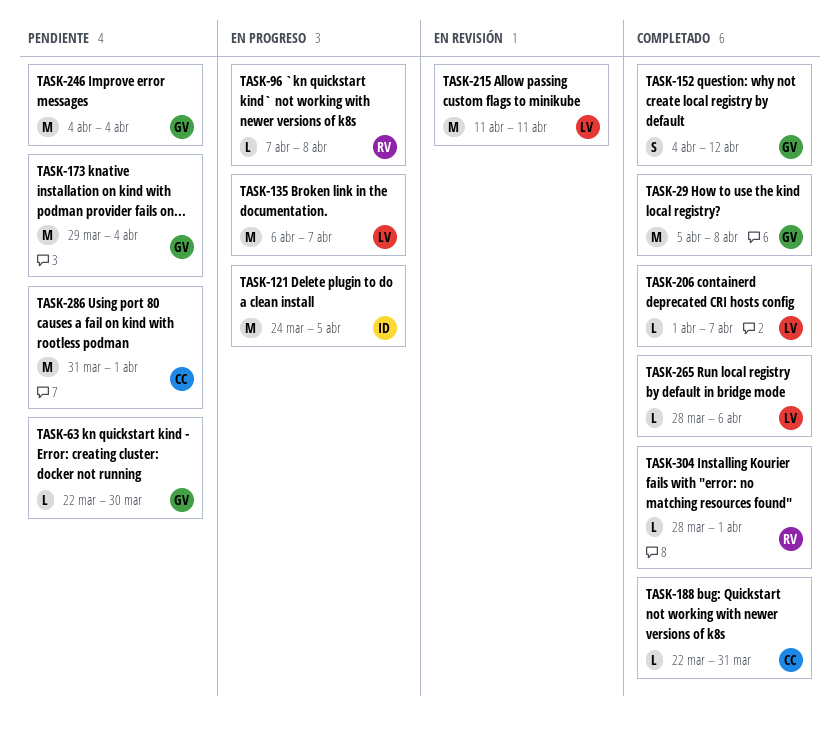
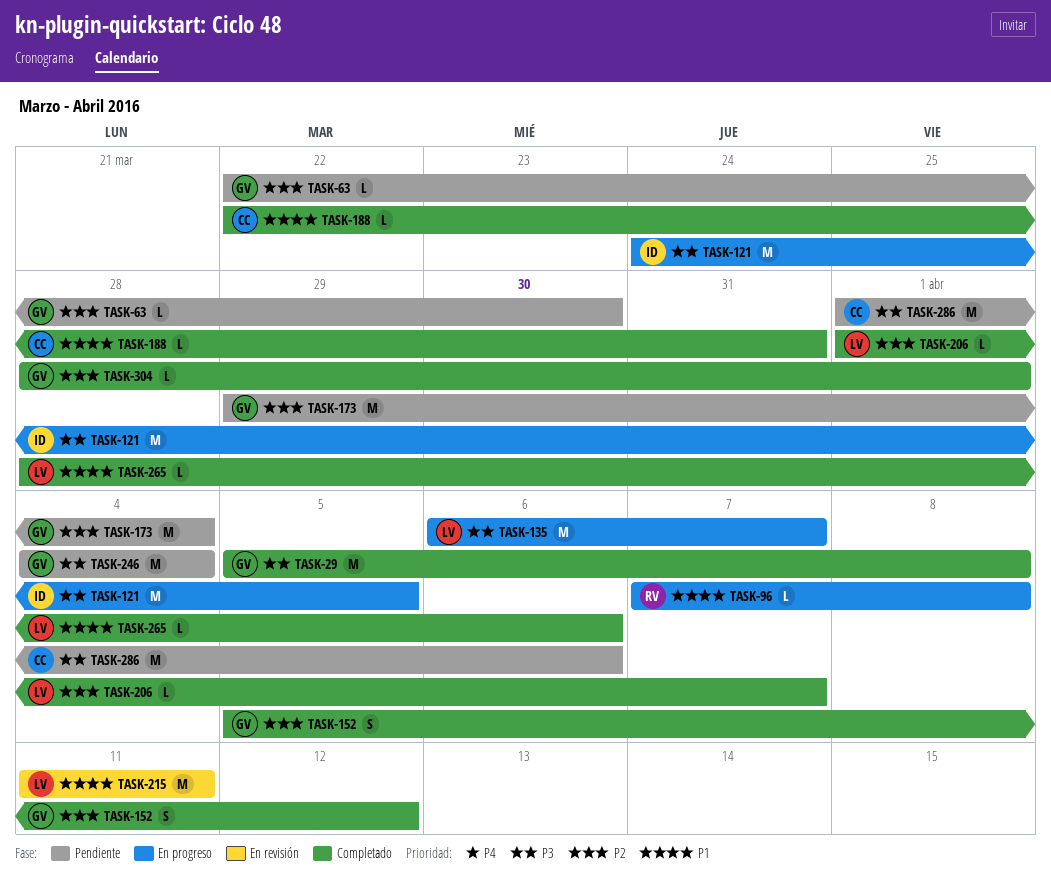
TASK-152, start: Apr 4 -> Apr 5
TASK-286, start: Mar 31 -> Apr 1
TASK-286, due: Apr 1 -> Apr 6
TASK-304, owner: RV -> GV

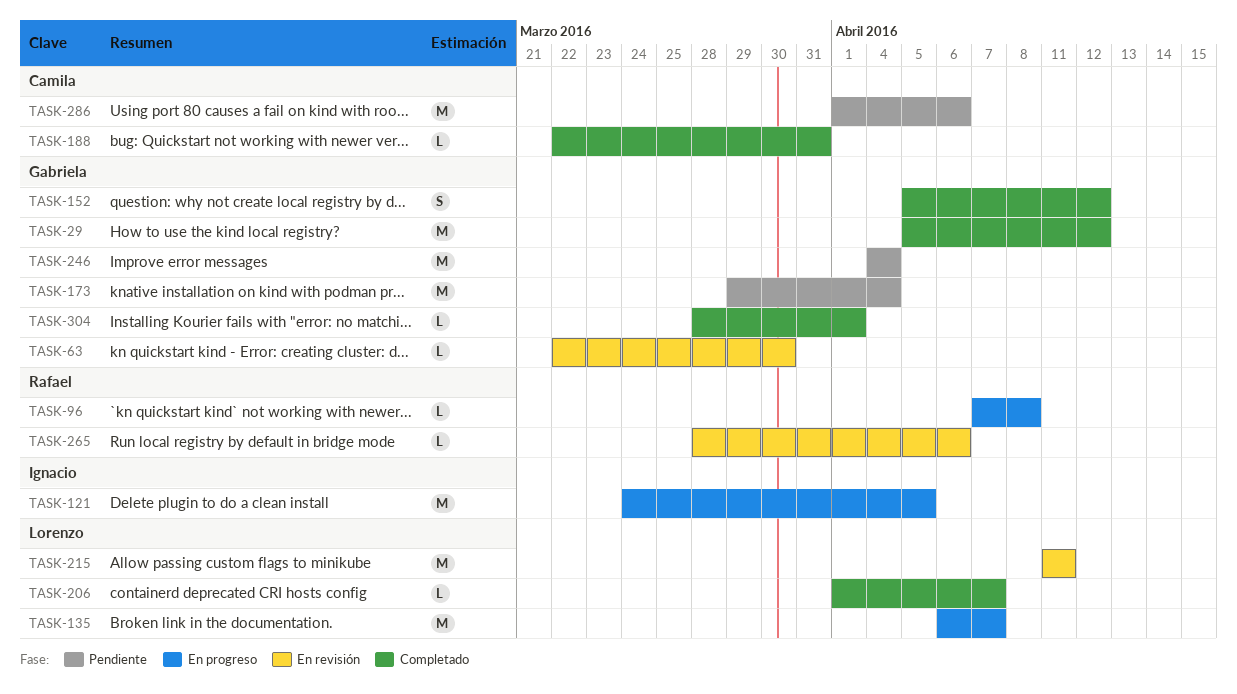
TASK-29, due: Apr 8 -> Apr 12
TASK-63, status: Pendiente -> En revisión
TASK-265, status: Completado -> En revisión
TASK-265, owner: Lorenzo -> Rafael

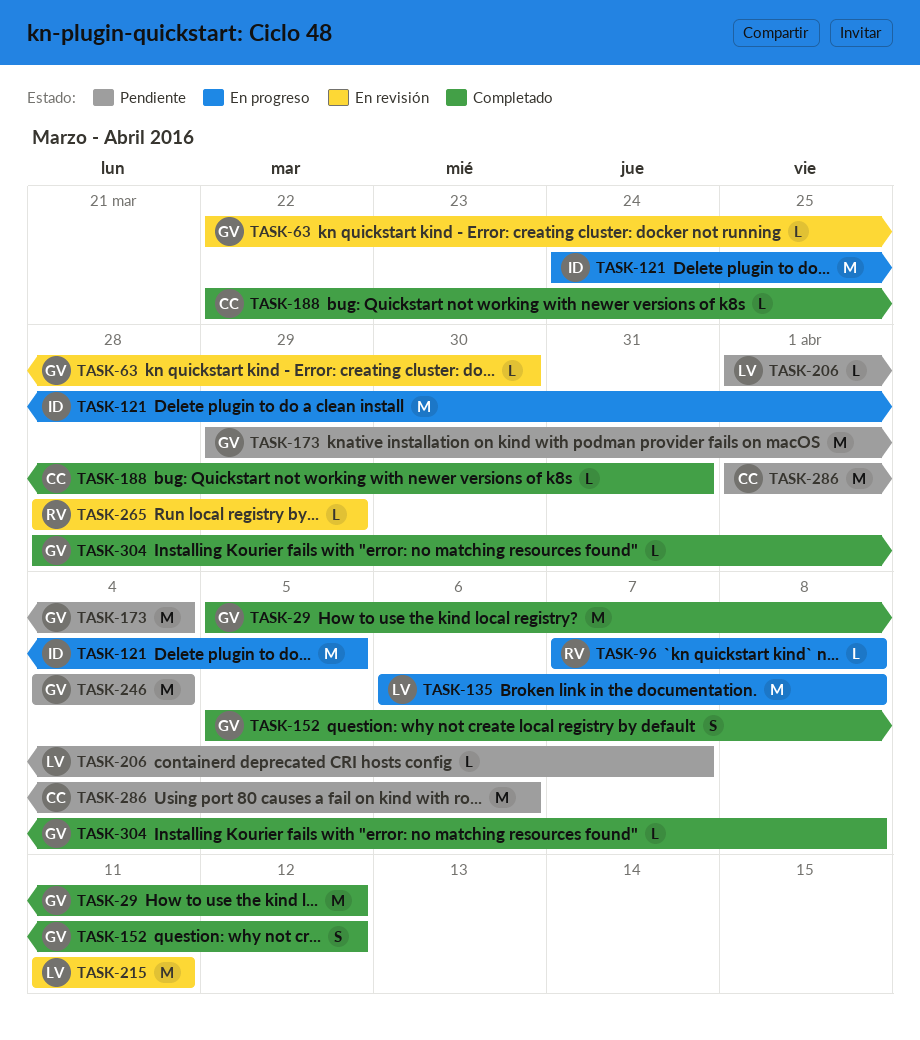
TASK-135, due: Apr 7 -> Apr 8
TASK-206, status: Completado -> Pendiente
TASK-265, due: Apr 6 -> Mar 29
TASK-304, due: Apr 1 -> Apr 8

